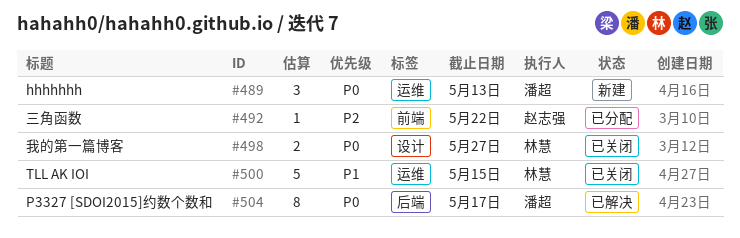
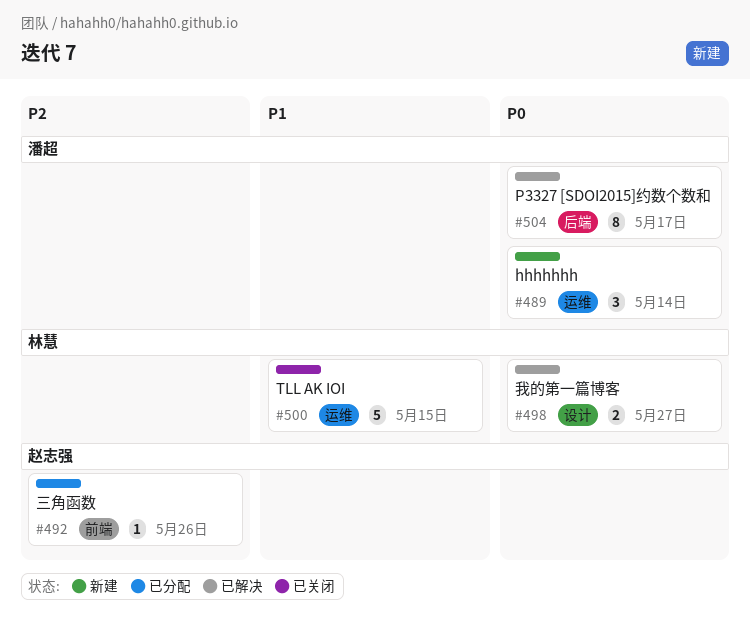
#489, due: May 13 -> May 14
#492, due: May 22 -> May 26
#498, status: 已关闭 -> 已解决

